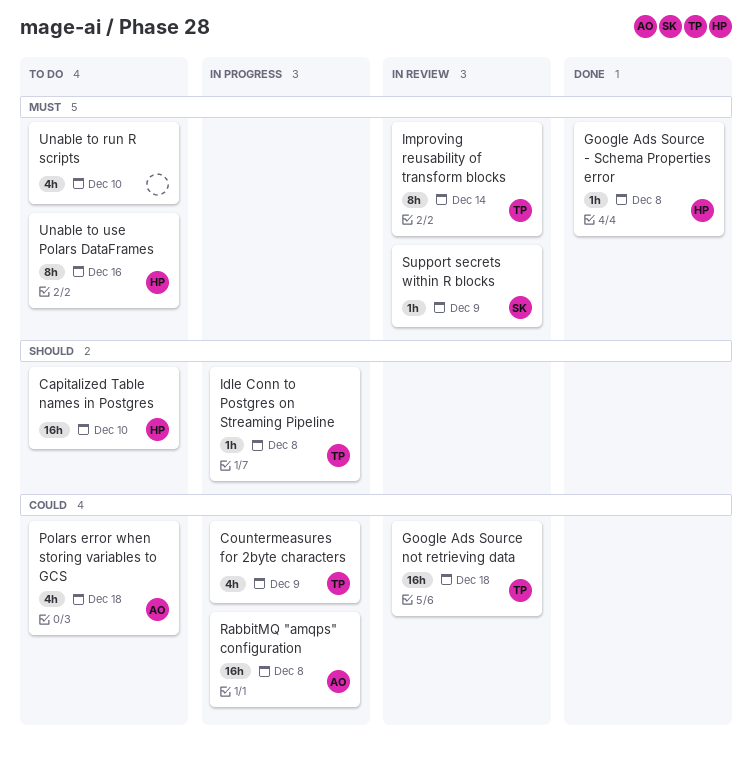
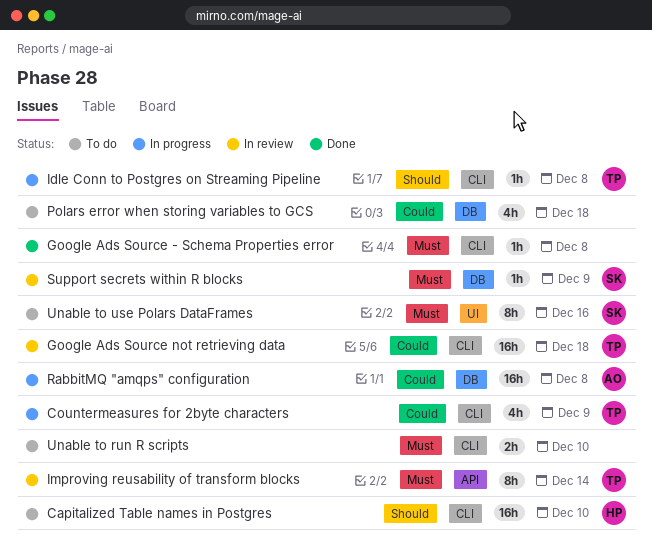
Google Ads Source - Schema Properties error, owner: HP -> none
Polars error when storing variables to GCS, owner: AO -> none
Unable to run R scripts, estimate: 4h -> 2h
Unable to use Polars DataFrames, owner: HP -> SK

